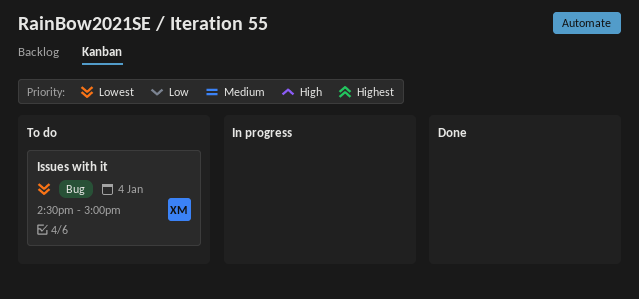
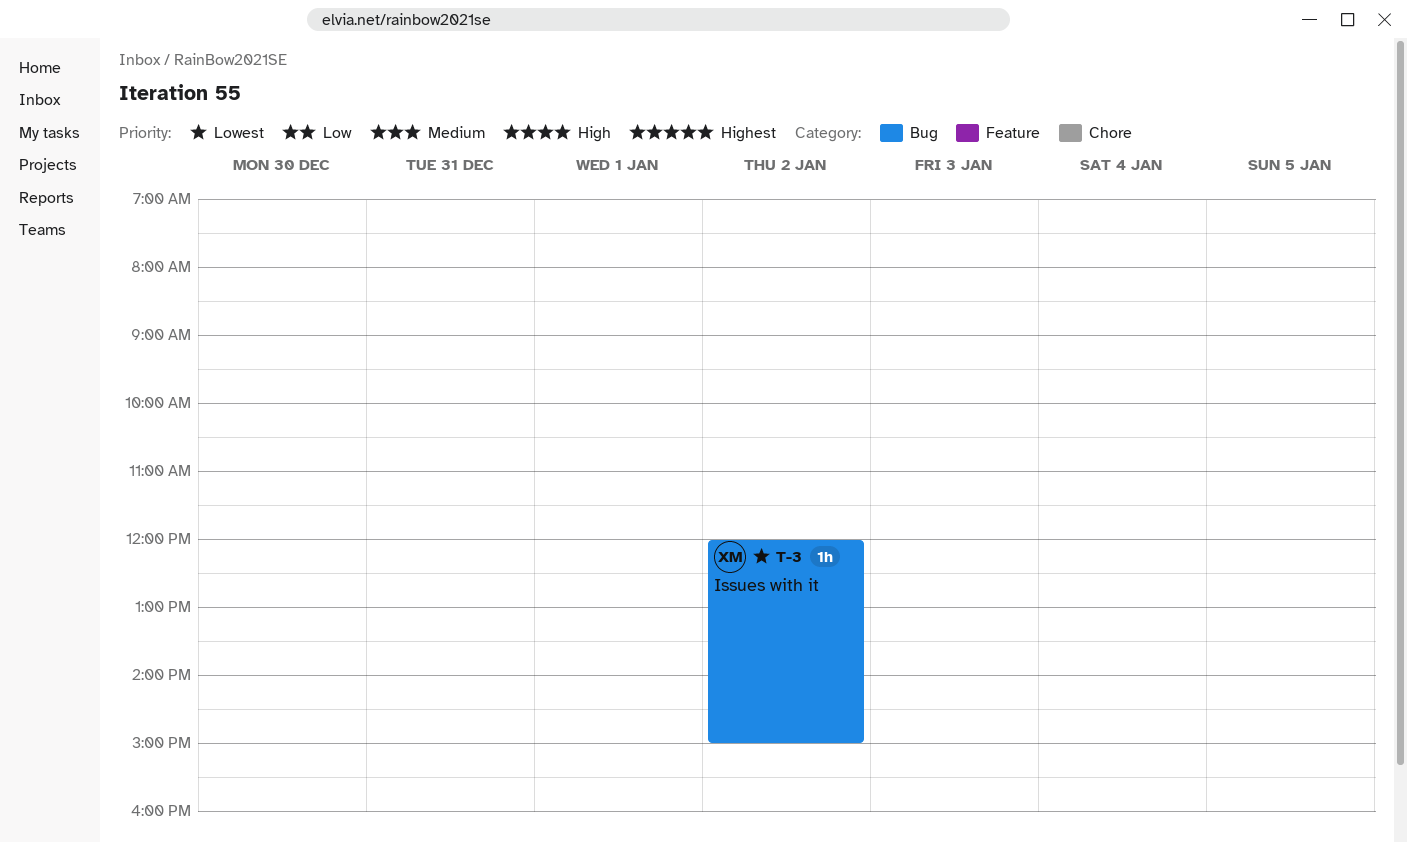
Issues with it, day: Jan 4 -> Jan 2
Issues with it, begins: 14:30 -> 12:00

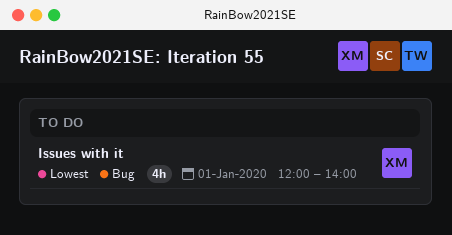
Issues with it, estimate: 1h -> 4h
Issues with it, day: Jan 2 -> Jan 1
Issues with it, ends: 15:00 -> 14:00

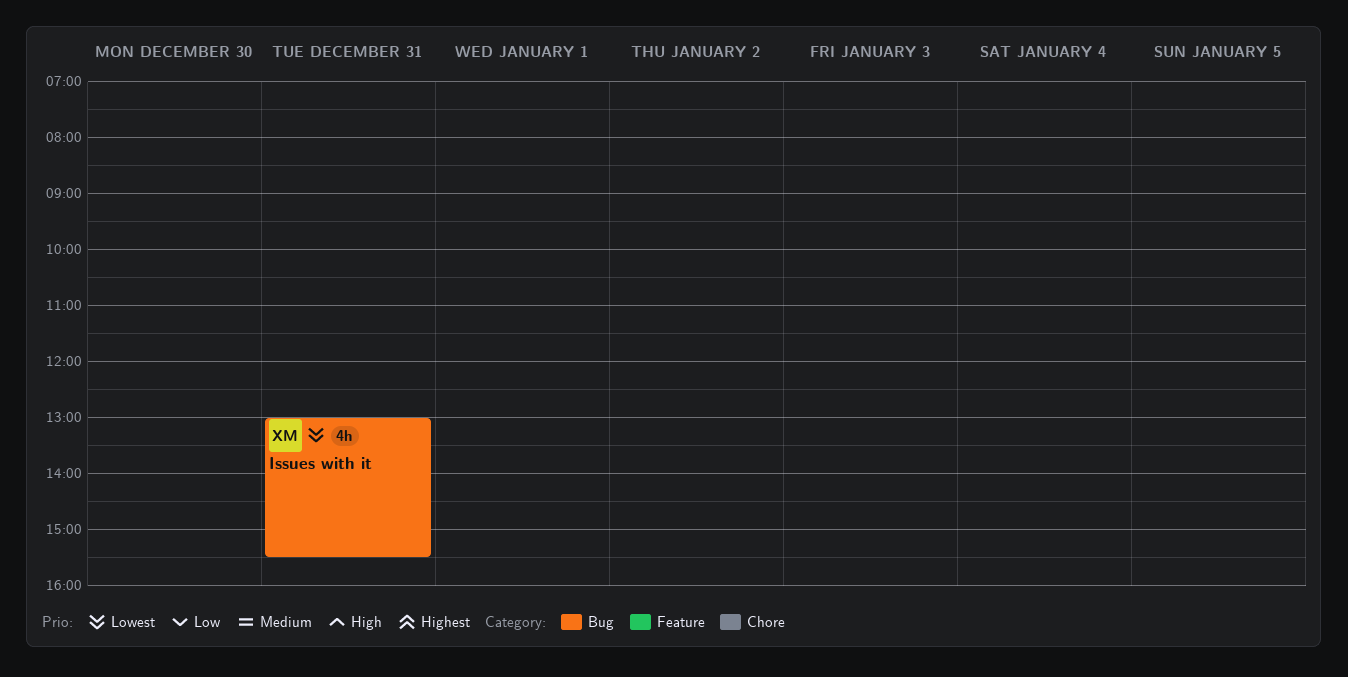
Issues with it, day: Jan 1 -> Dec 31
Issues with it, begins: 12:00 -> 13:00
Issues with it, ends: 14:00 -> 15:30

